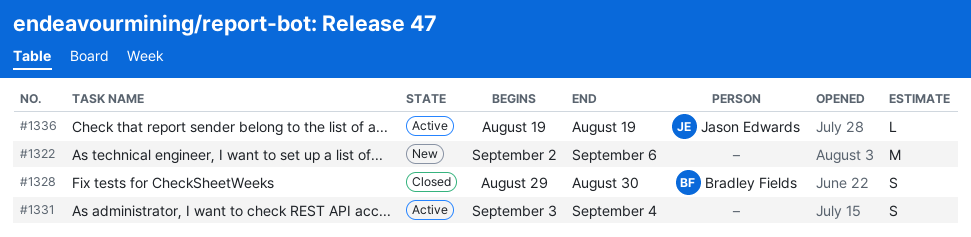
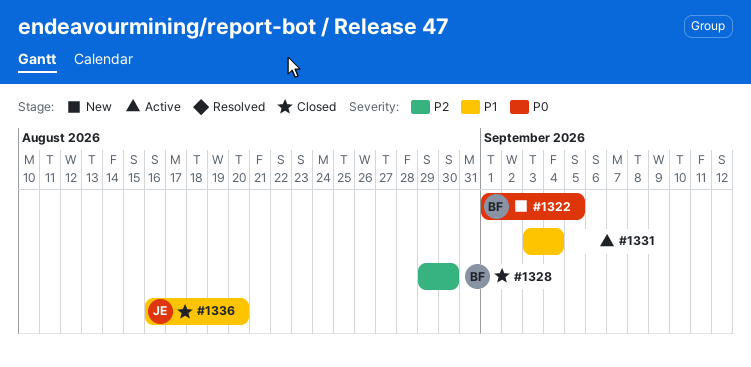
#1322, owner: none -> Bradley Fields
#1322, start: Sep 2 -> Sep 1
#1322, due: Sep 6 -> Sep 5
#1336, status: Active -> Closed
#1336, start: Aug 19 -> Aug 16
#1336, due: Aug 19 -> Aug 20

